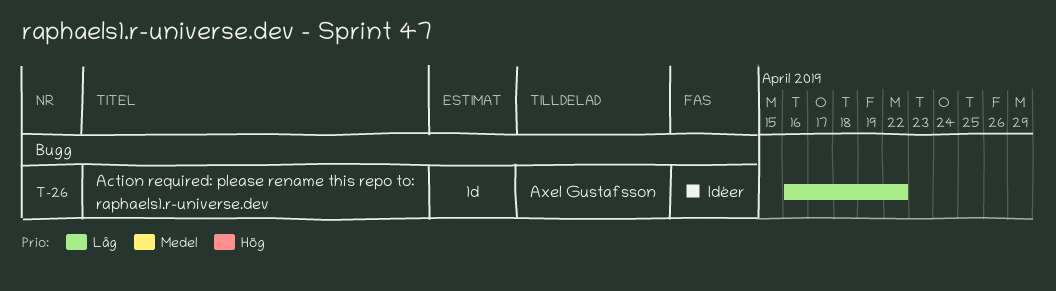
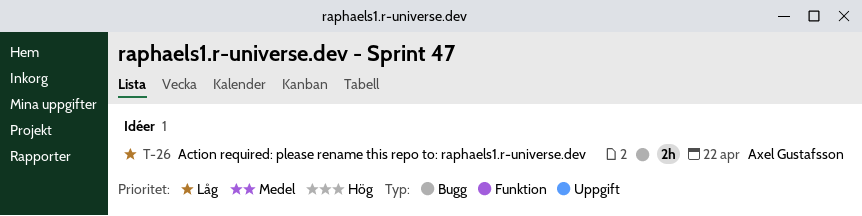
T-26, estimate: 1d -> 2h

